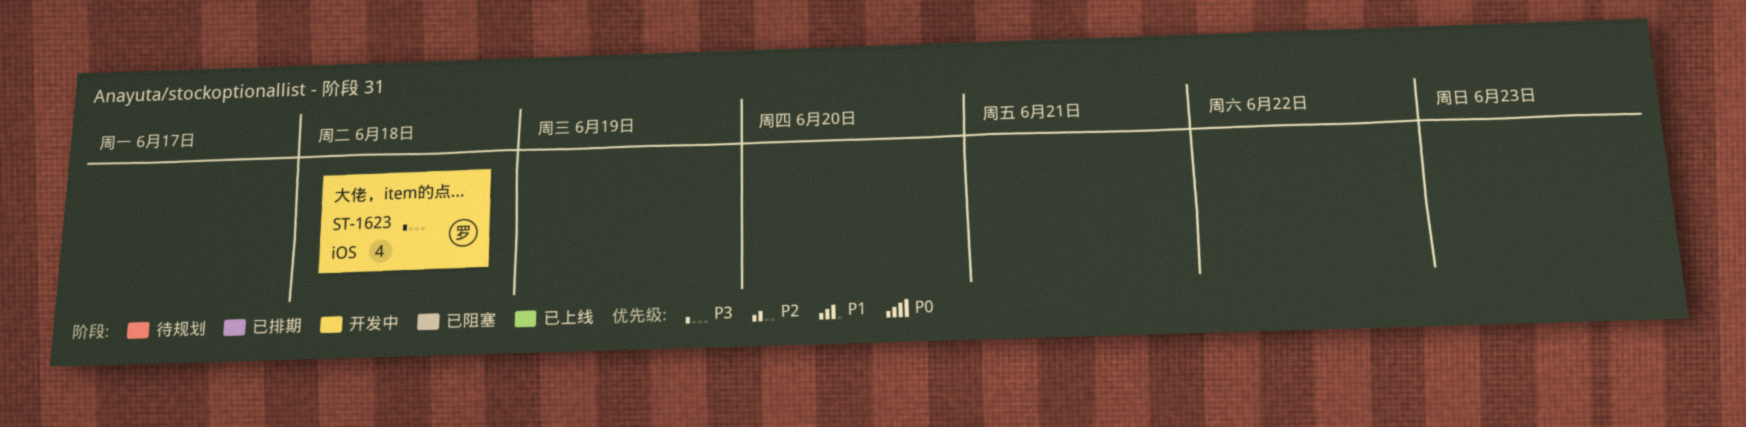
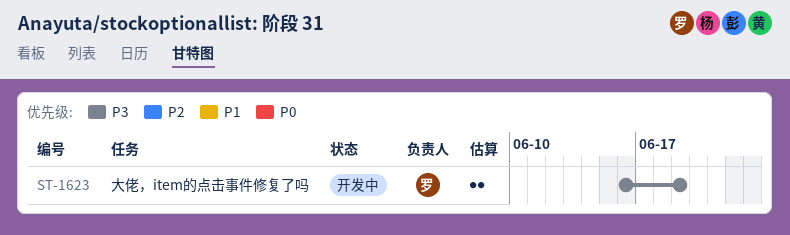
ST-1623, estimate: 4 -> 2
ST-1623, due: Jun 18 -> Jun 19

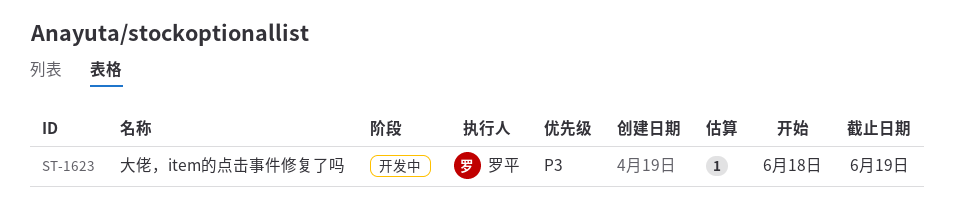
ST-1623, estimate: 2 -> 1
ST-1623, start: Jun 16 -> Jun 18

